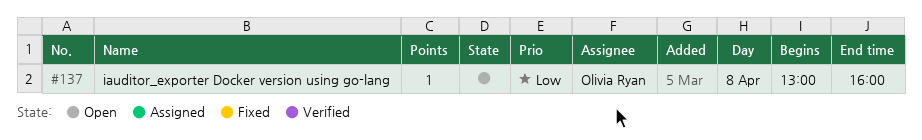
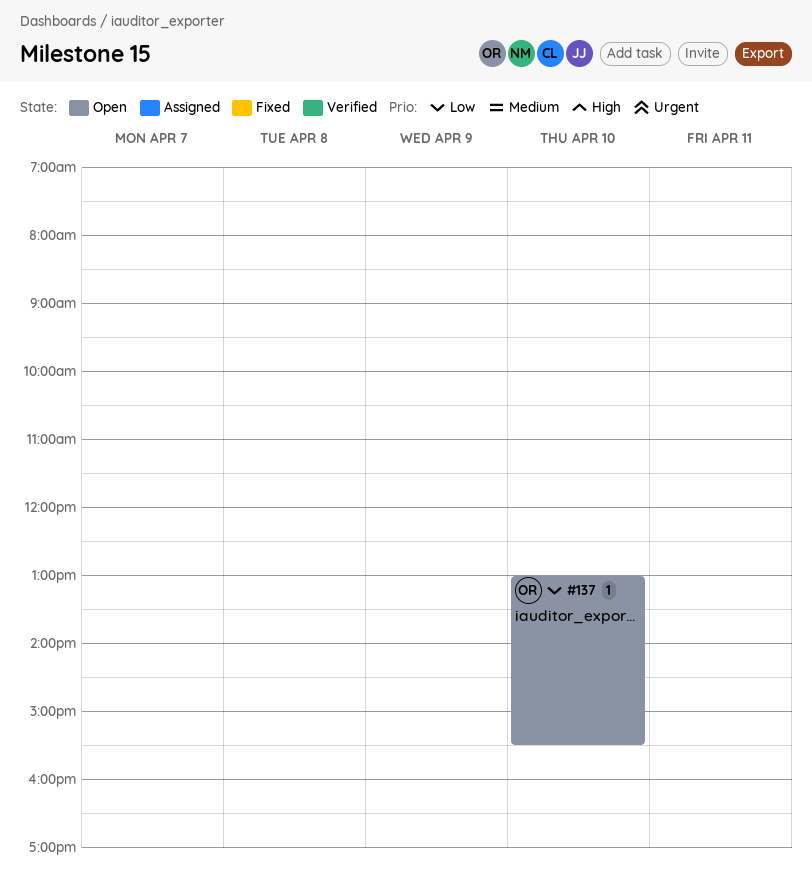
#137, day: Apr 8 -> Apr 10
#137, ends: 16:00 -> 15:30

